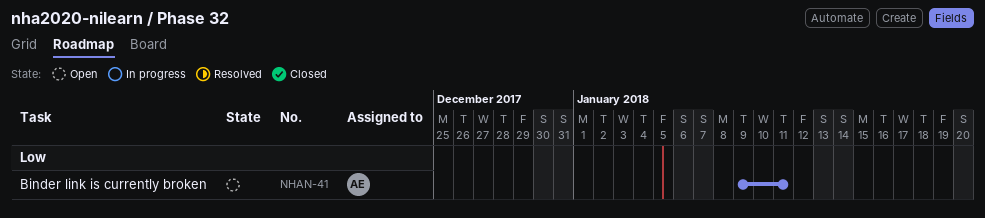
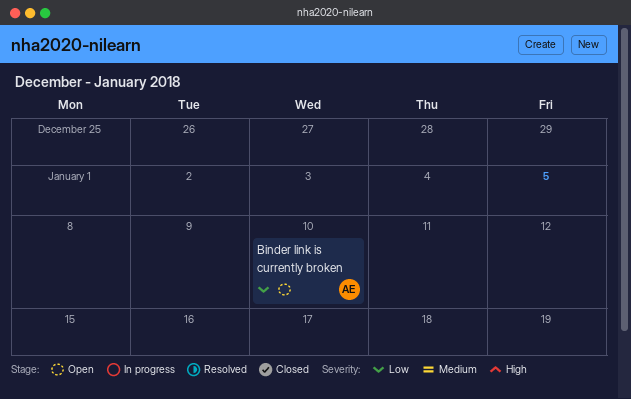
Binder link is currently broken, due: Jan 11 -> Jan 10

